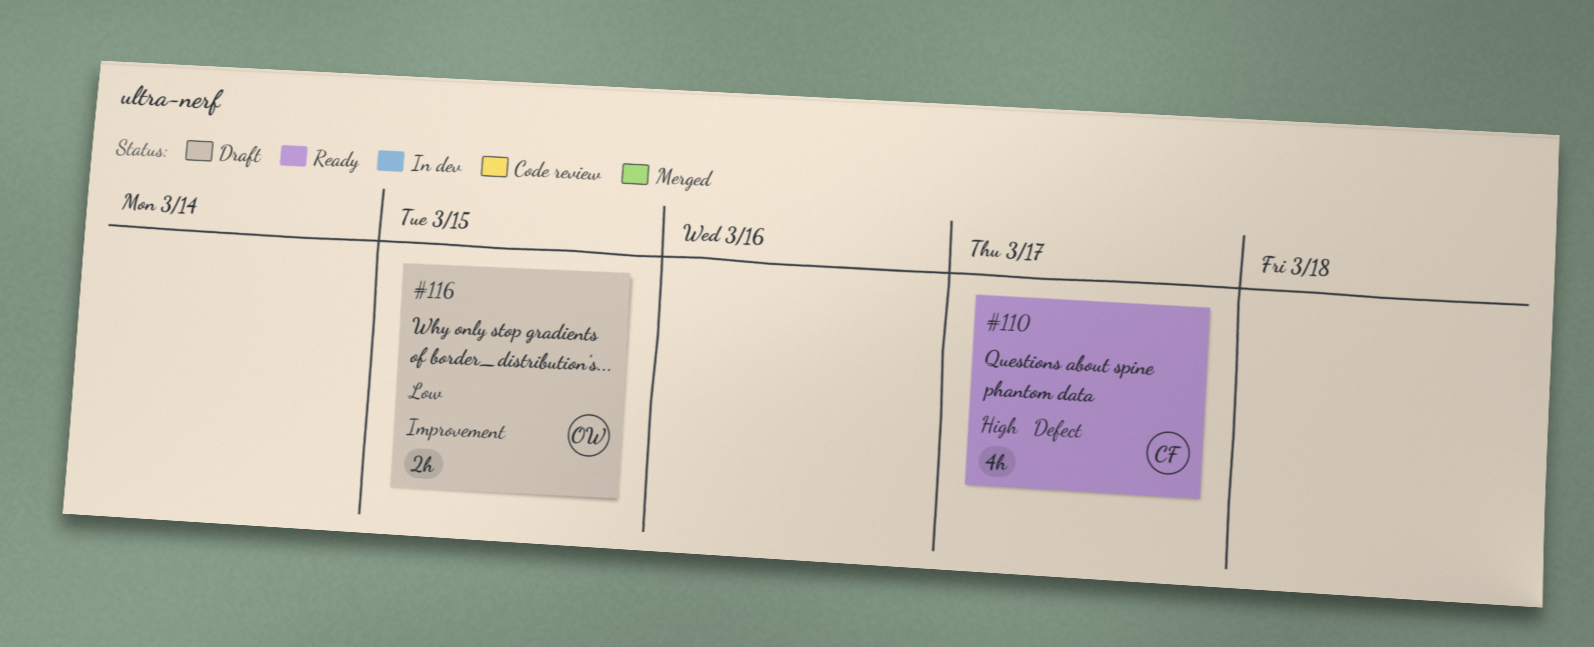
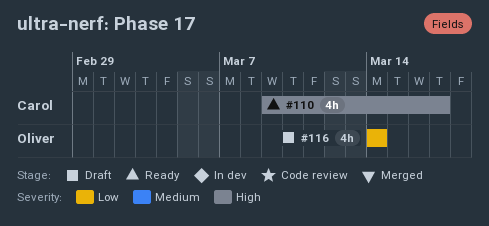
#116, estimate: 2h -> 4h
#116, due: Mar 15 -> Mar 14

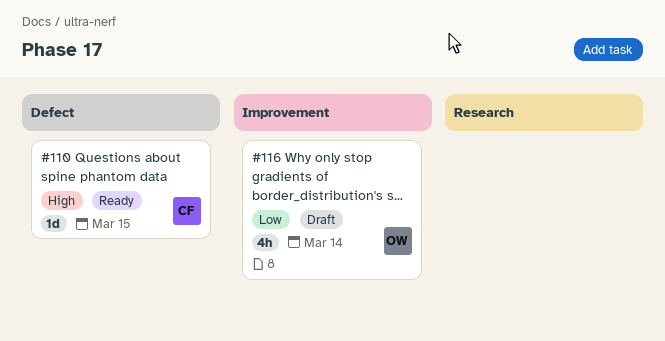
#110, estimate: 4h -> 1d
#110, due: Mar 17 -> Mar 15

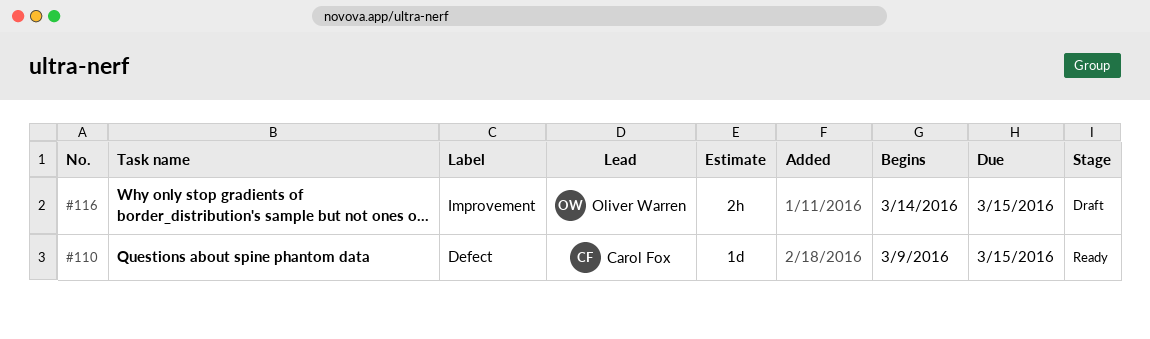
#116, estimate: 4h -> 2h
#116, due: Mar 14 -> Mar 15

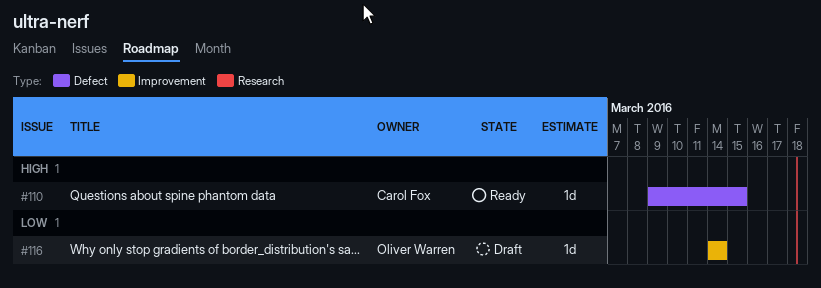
#116, estimate: 2h -> 1d
#116, due: Mar 15 -> Mar 14

